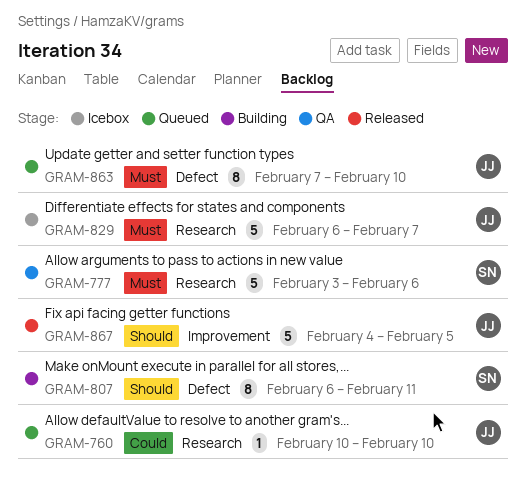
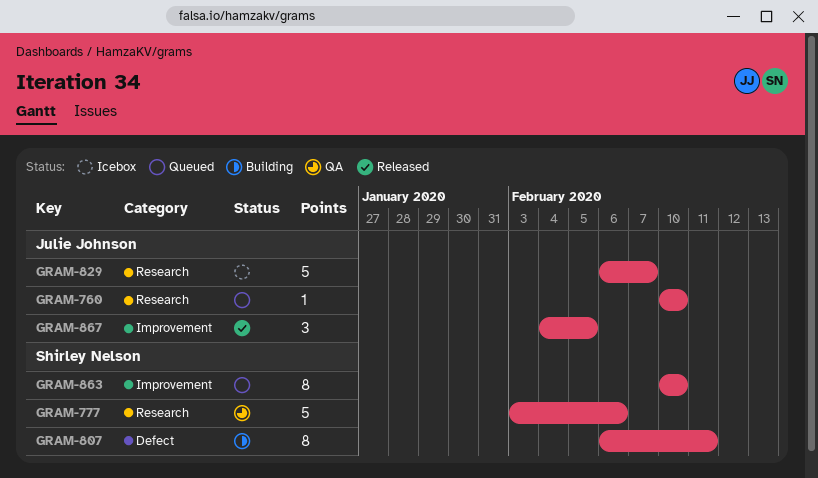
GRAM-863, owner: Julie Johnson -> Shirley Nelson
GRAM-863, label: Defect -> Improvement
GRAM-863, start: Feb 7 -> Feb 10
GRAM-867, estimate: 5 -> 3

